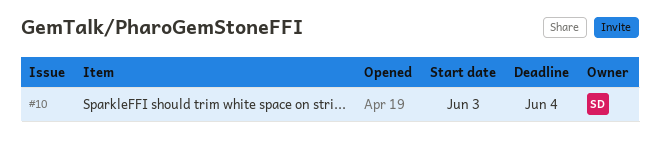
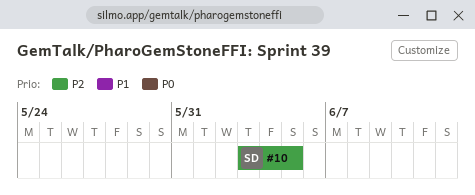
#10, due: Jun 4 -> Jun 5

